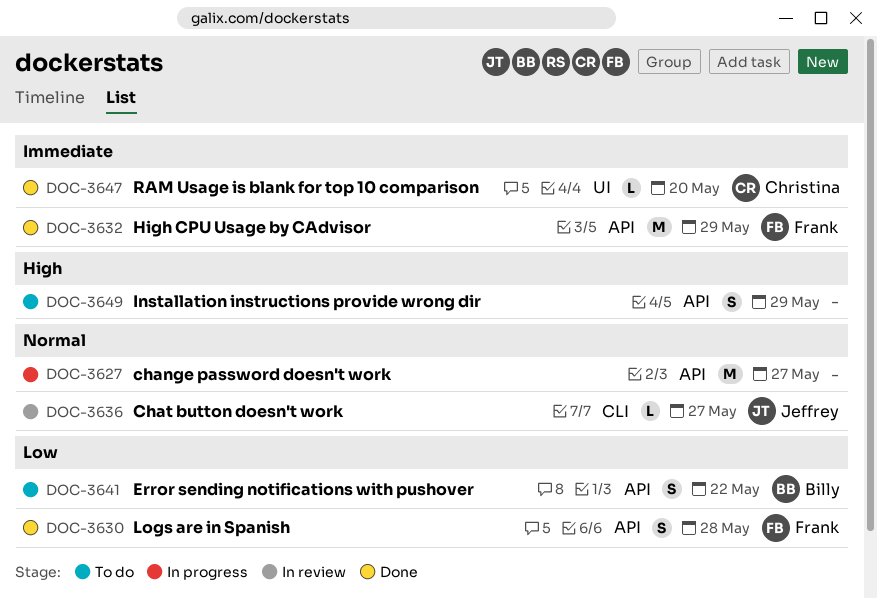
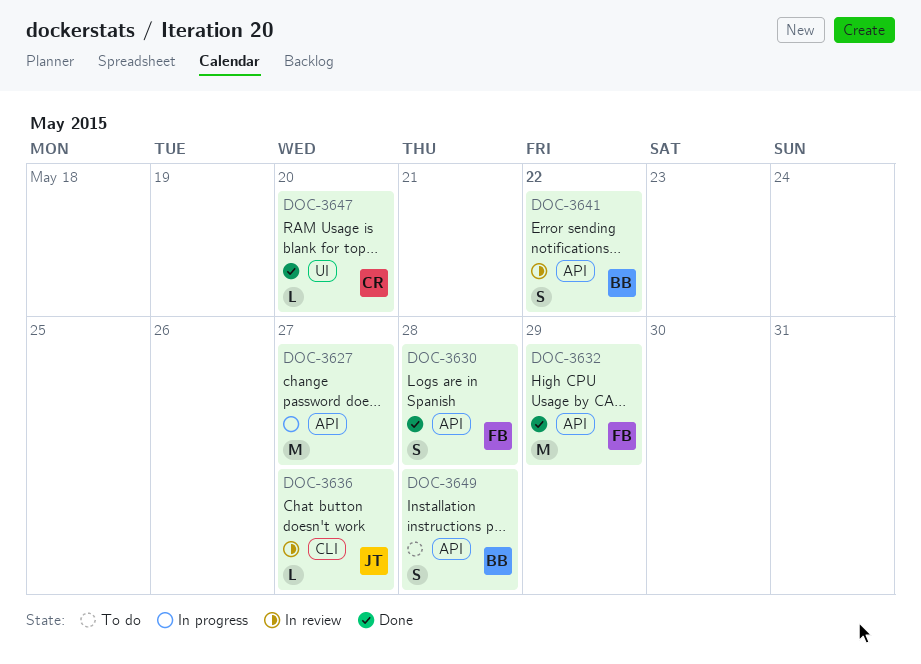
DOC-3641, status: To do -> In review
DOC-3649, owner: none -> Billy
DOC-3649, due: May 29 -> May 28

